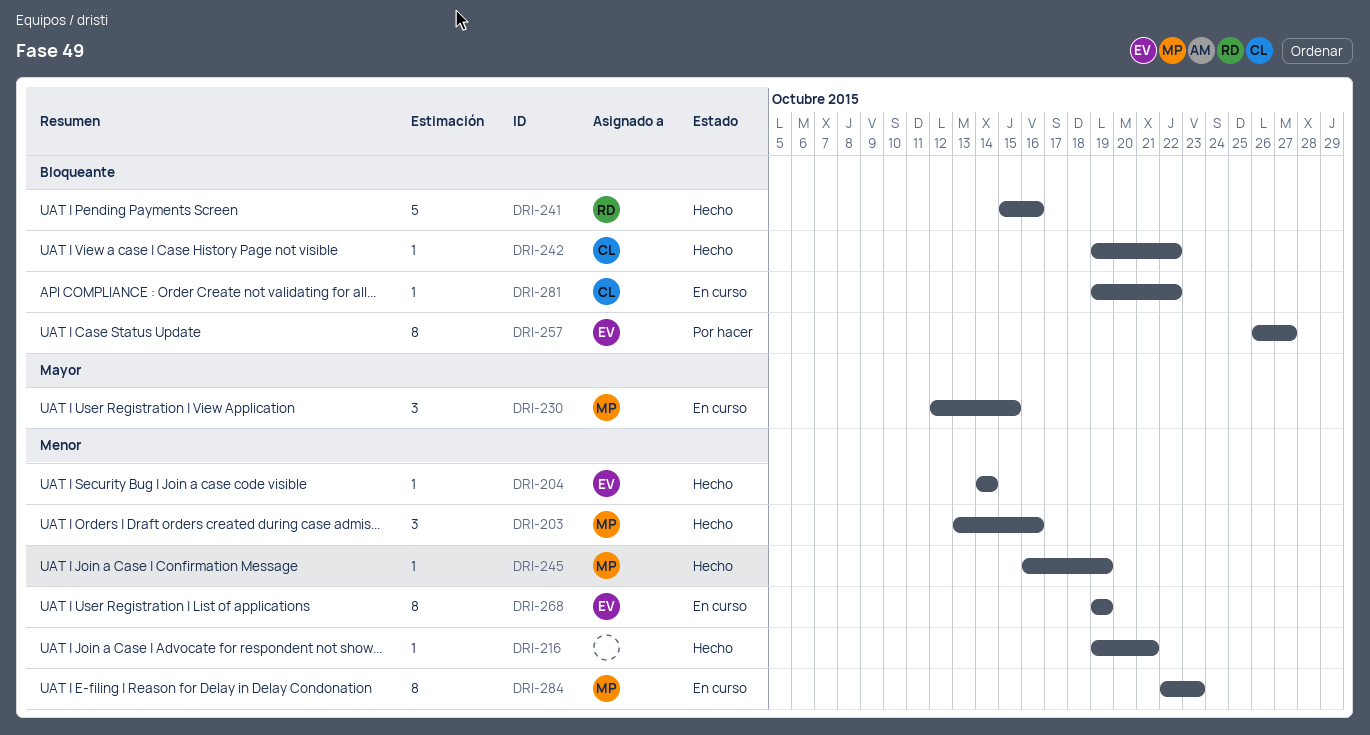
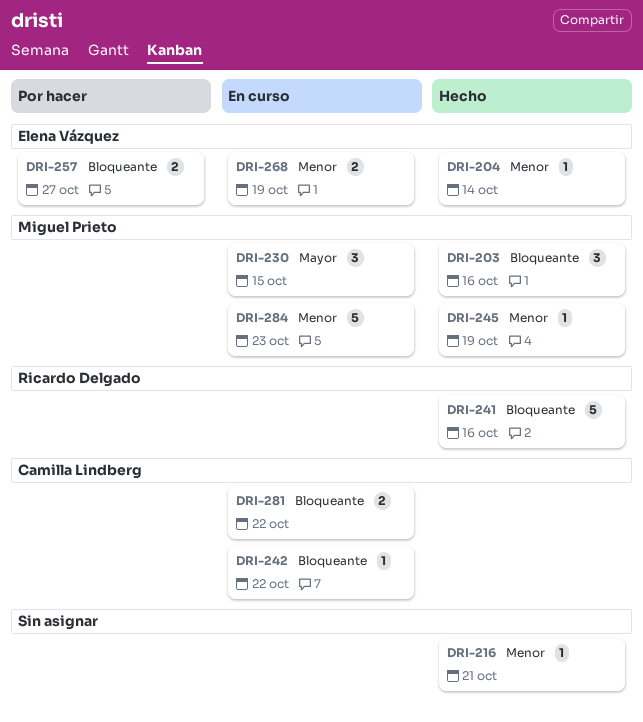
DRI-203, priority: Menor -> Bloqueante
DRI-242, status: Hecho -> En curso
DRI-257, estimate: 8 -> 2
DRI-268, estimate: 8 -> 2
DRI-281, estimate: 1 -> 2
DRI-284, estimate: 8 -> 5

